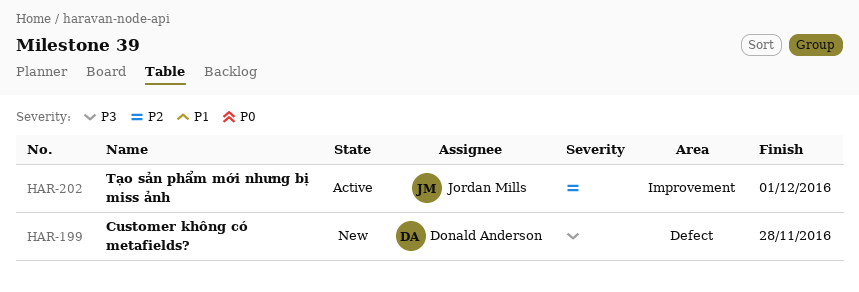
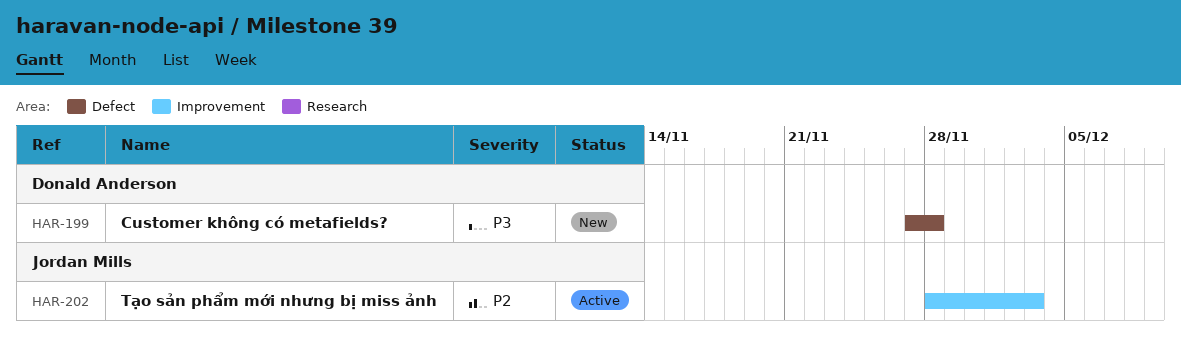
HAR-202, due: Dec 1 -> Dec 3

